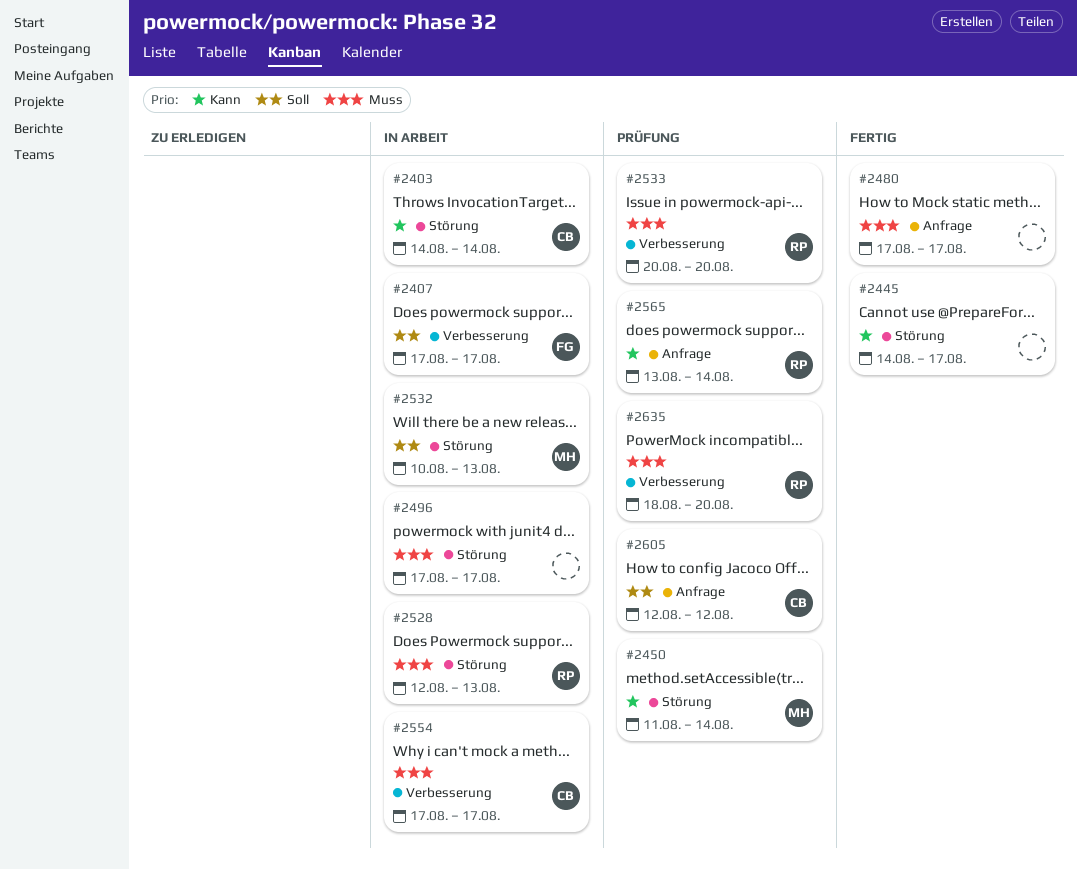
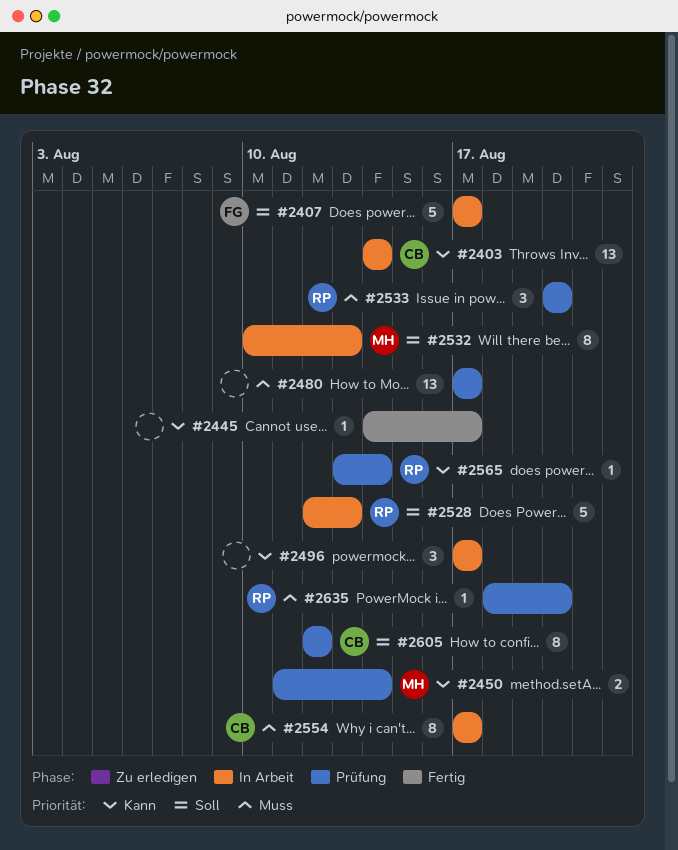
#2480, status: Fertig -> Prüfung
#2496, priority: Muss -> Kann
#2528, priority: Muss -> Soll

